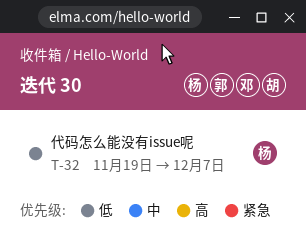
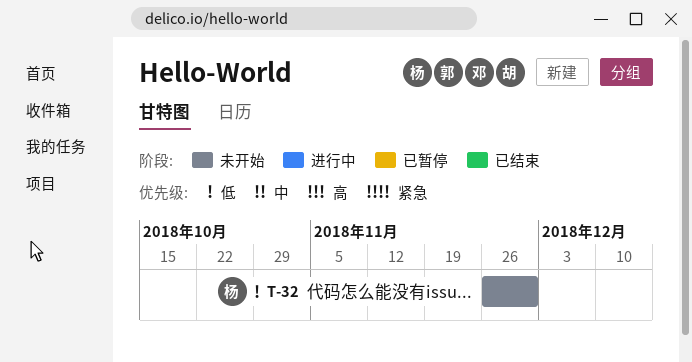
T-32, start: Nov 19 -> Nov 26
T-32, due: Dec 7 -> Nov 30

